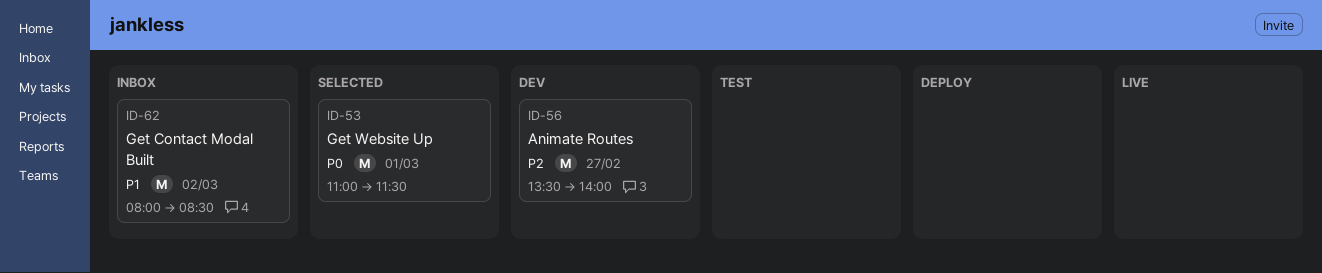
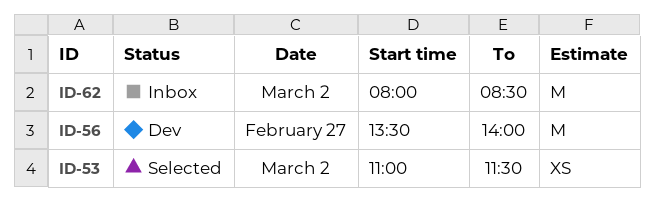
ID-53, estimate: M -> XS
ID-53, day: Mar 1 -> Mar 2

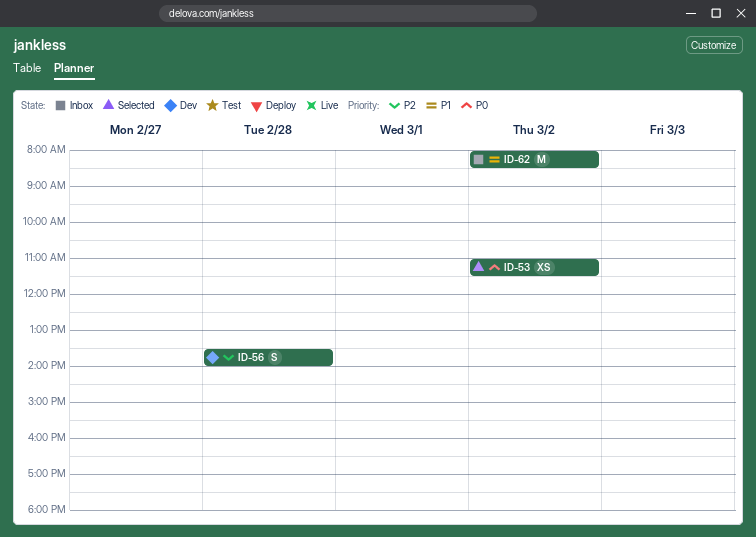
ID-56, estimate: M -> S
ID-56, day: Feb 27 -> Feb 28

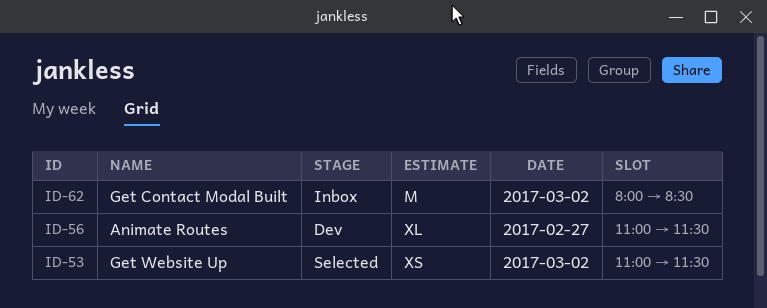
ID-56, estimate: S -> XL
ID-56, day: Feb 28 -> Feb 27
ID-56, begins: 13:30 -> 11:00
ID-56, ends: 14:00 -> 11:30

